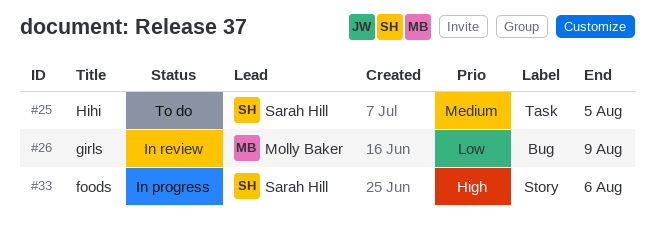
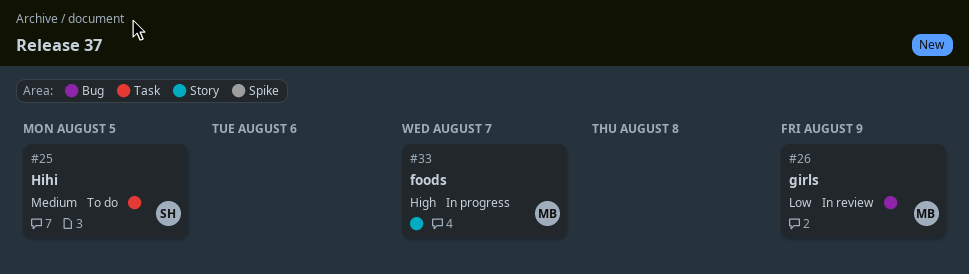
#33, owner: Sarah Hill -> Molly Baker
#33, due: Aug 6 -> Aug 7

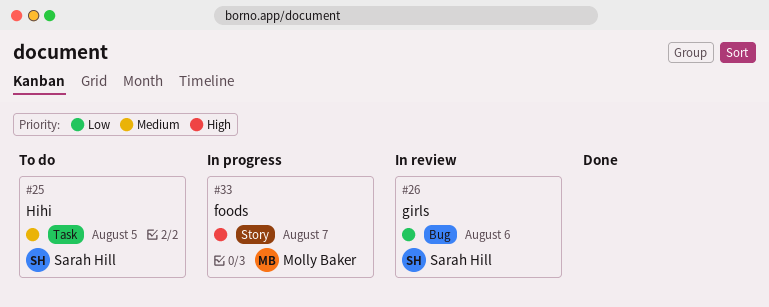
#26, owner: Molly Baker -> Sarah Hill
#26, due: Aug 9 -> Aug 6

